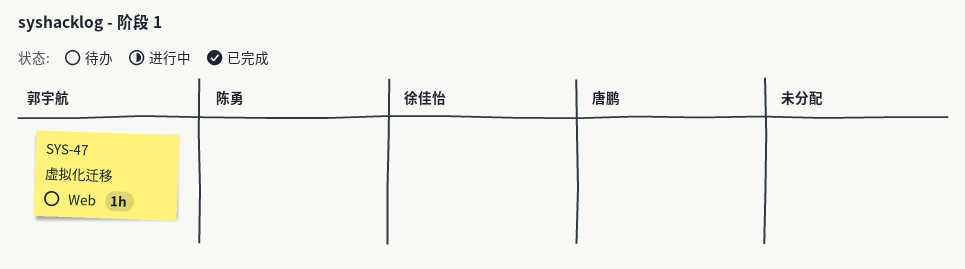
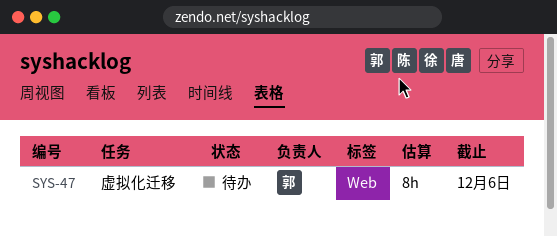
SYS-47, estimate: 1h -> 8h

